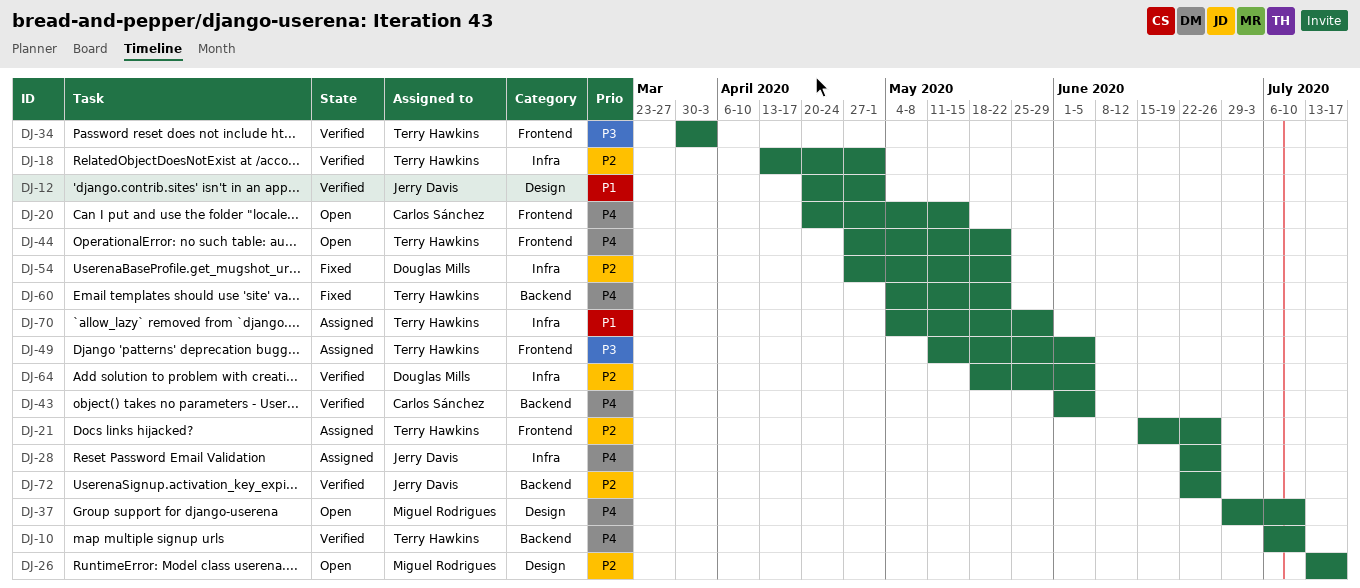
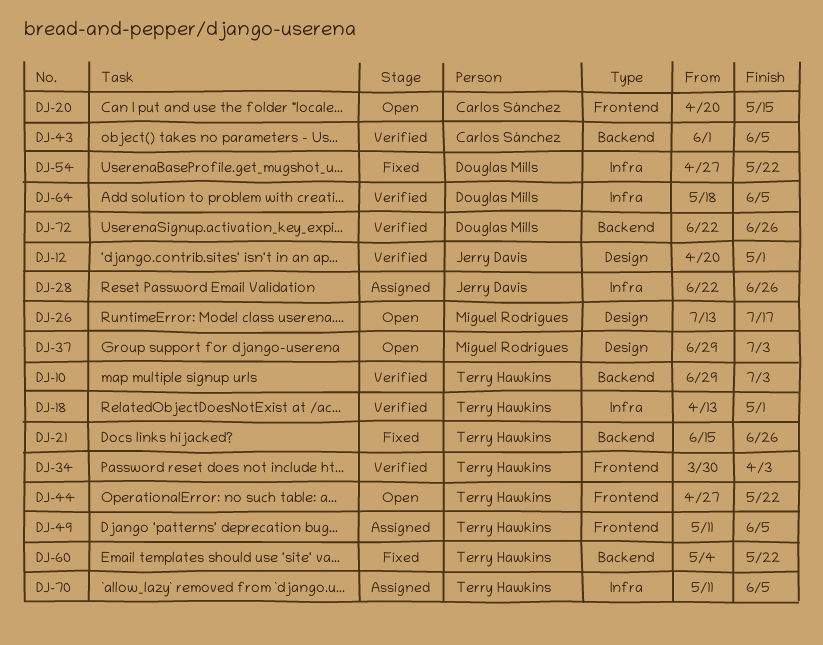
DJ-10, start: Jul 6 -> Jun 29
DJ-10, due: Jul 10 -> Jul 3
DJ-21, status: Assigned -> Fixed
DJ-21, label: Frontend -> Backend
DJ-37, due: Jul 10 -> Jul 3
DJ-70, start: May 4 -> May 11
DJ-70, due: May 29 -> Jun 5
DJ-72, owner: Jerry Davis -> Douglas Mills

